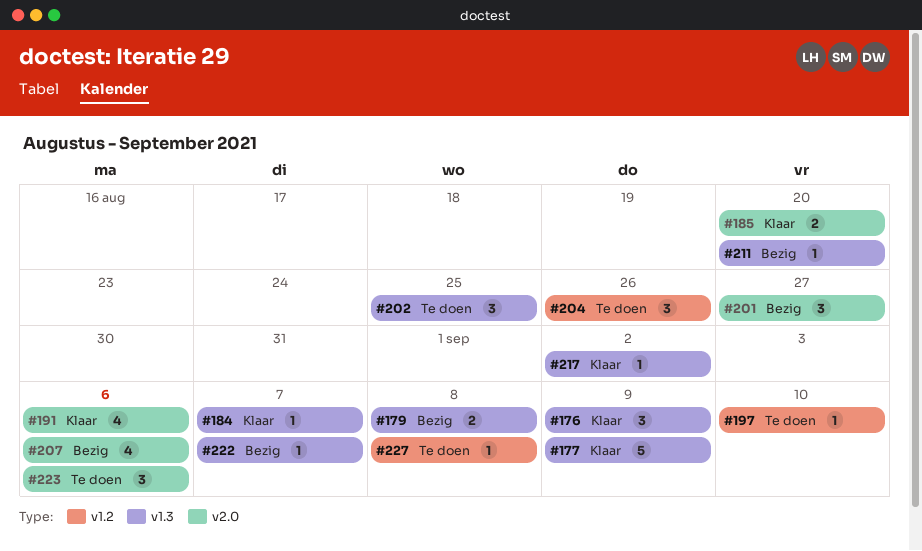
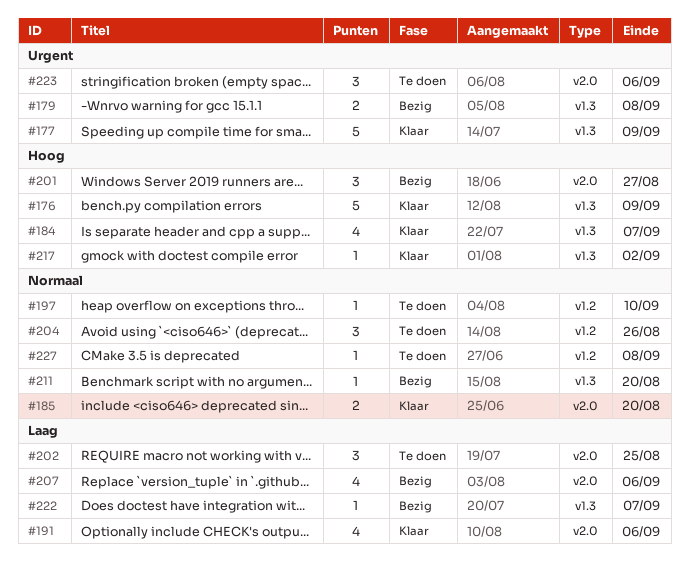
#176, estimate: 3 -> 5
#184, estimate: 1 -> 4
#202, label: v1.3 -> v2.0

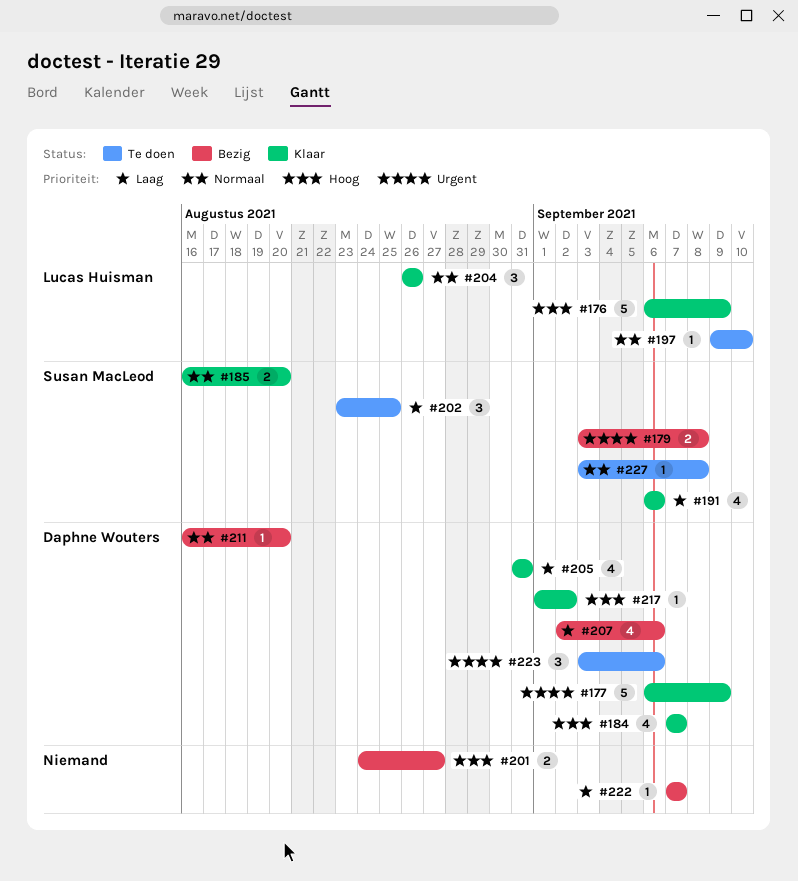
#201, estimate: 3 -> 2
#204, status: Te doen -> Klaar
#205: none -> present

